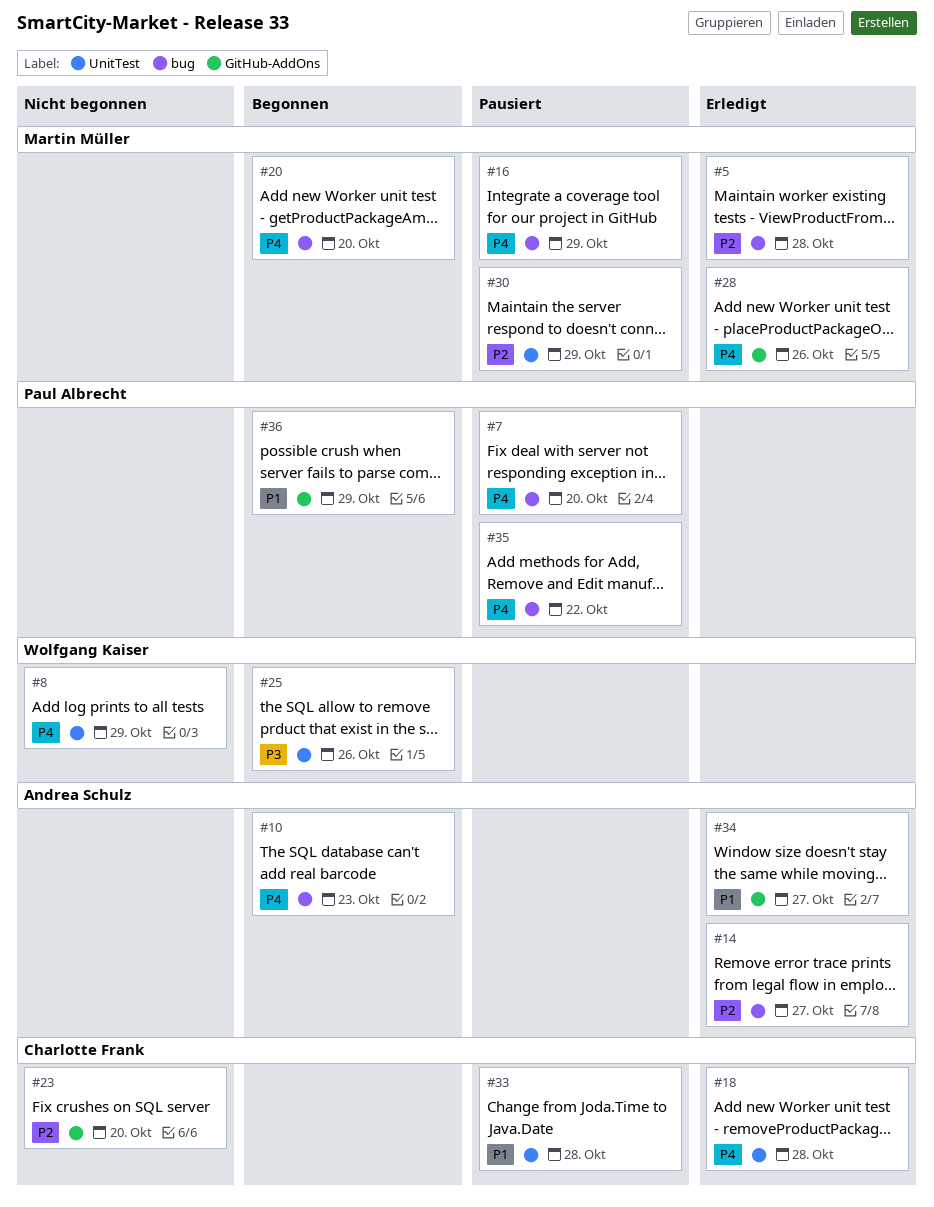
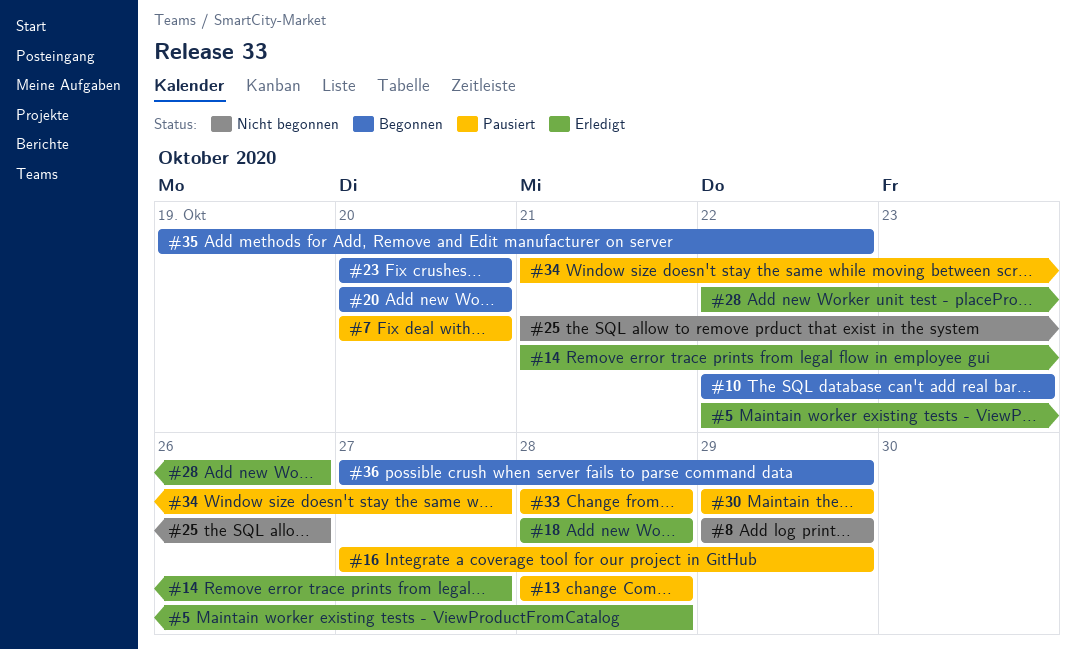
#13: none -> present
#23, status: Nicht begonnen -> Begonnen
#25, status: Begonnen -> Nicht begonnen
#34, status: Erledigt -> Pausiert
#35, status: Pausiert -> Begonnen

